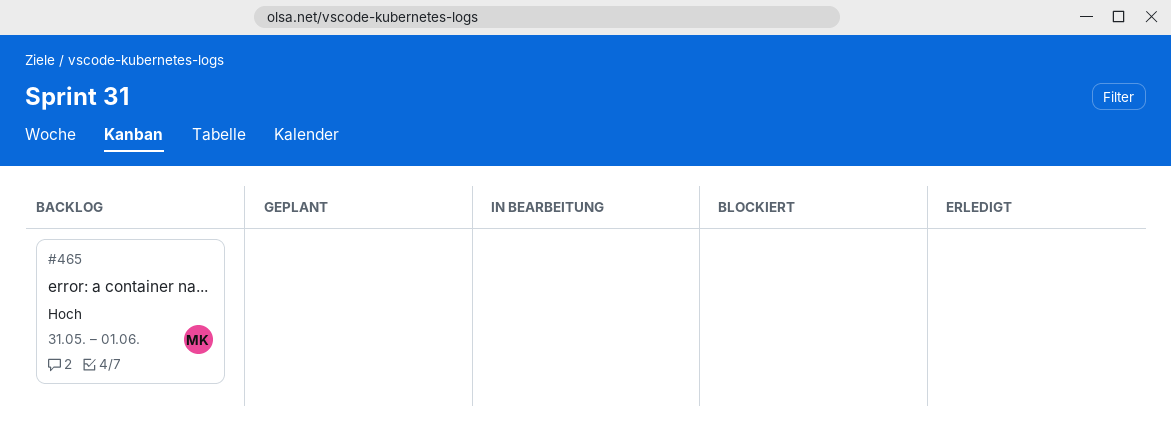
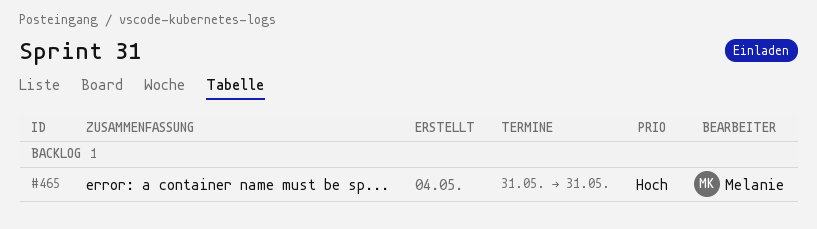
#465, due: Jun 1 -> May 31

